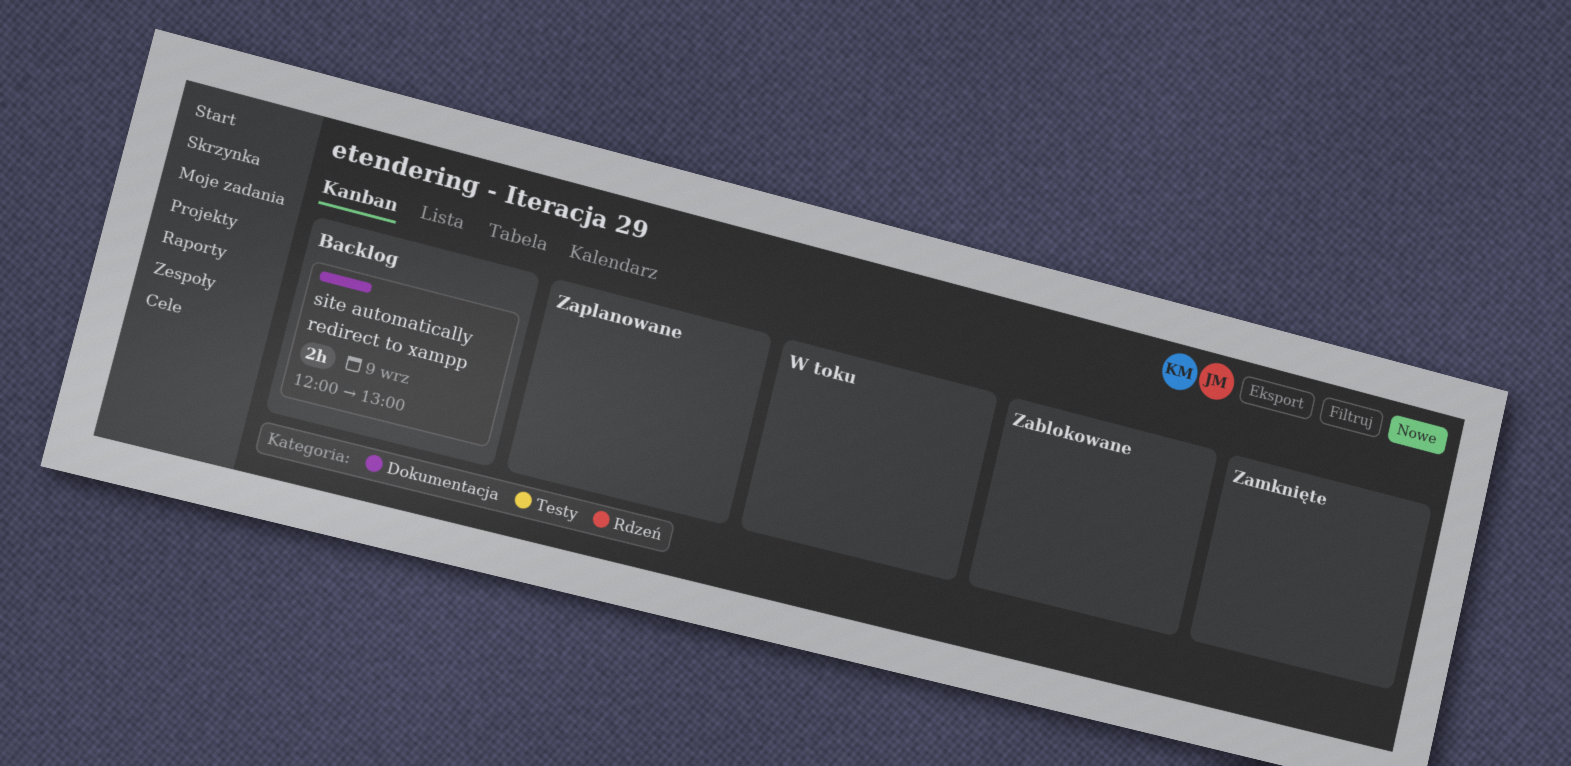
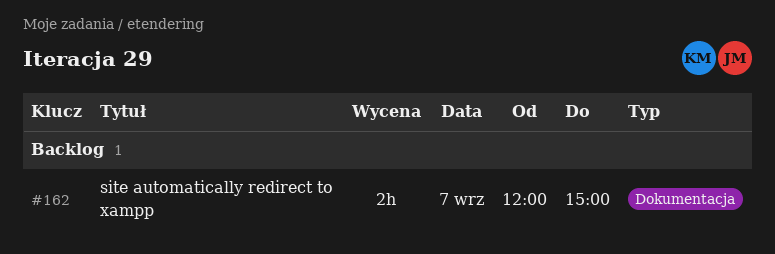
site automatically redirect to xampp, day: Sep 9 -> Sep 7
site automatically redirect to xampp, ends: 13:00 -> 15:00

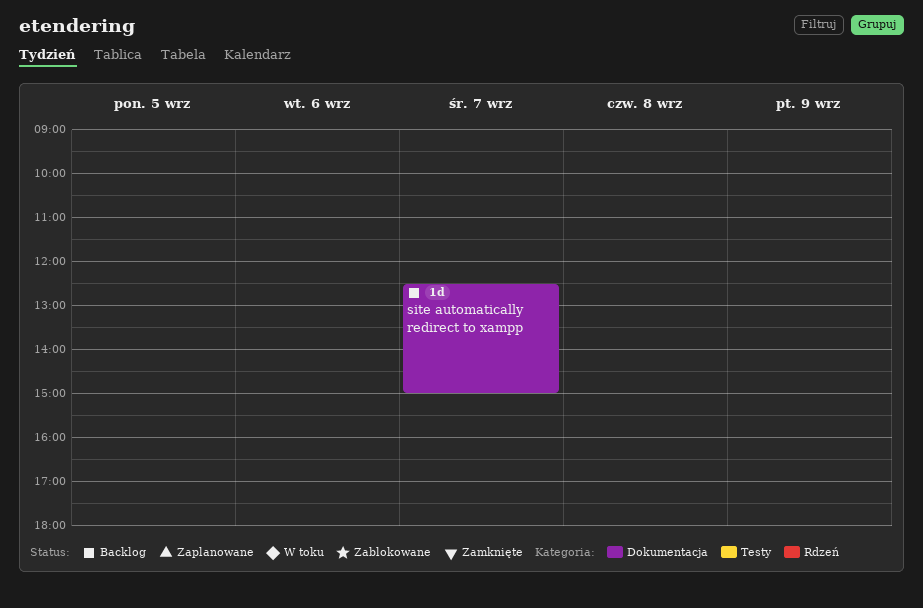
site automatically redirect to xampp, estimate: 2h -> 1d
site automatically redirect to xampp, begins: 12:00 -> 12:30

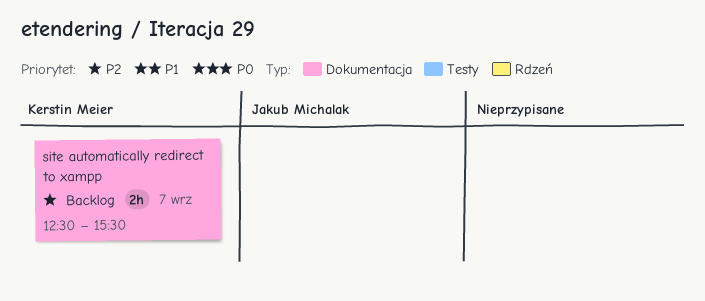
site automatically redirect to xampp, estimate: 1d -> 2h
site automatically redirect to xampp, ends: 15:00 -> 15:30

